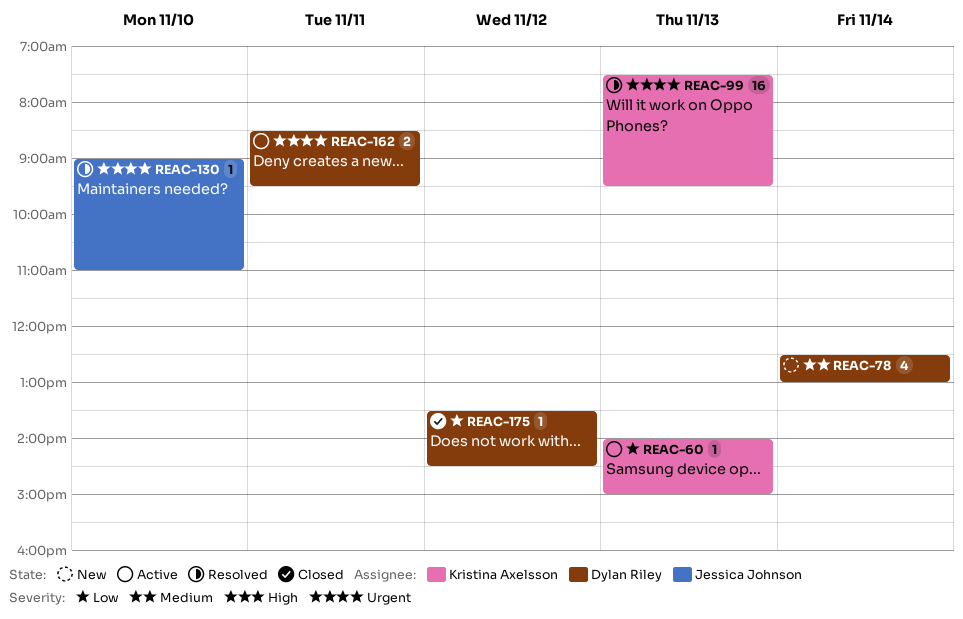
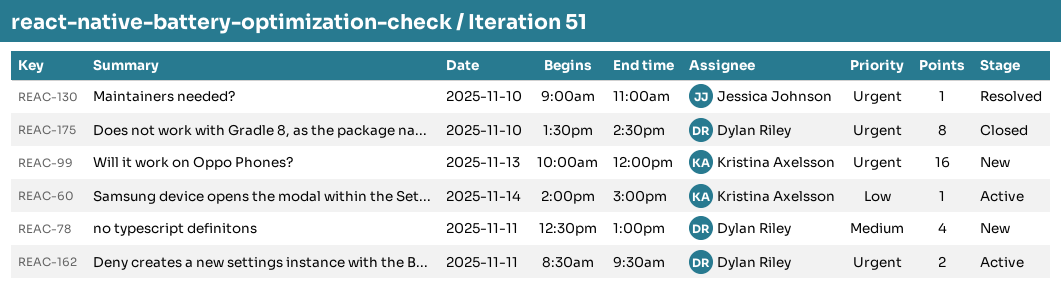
REAC-60, day: Nov 13 -> Nov 14
REAC-78, day: Nov 14 -> Nov 11
REAC-99, status: Resolved -> New
REAC-99, begins: 07:30 -> 10:00
REAC-99, ends: 09:30 -> 12:00
REAC-175, priority: Low -> Urgent
REAC-175, estimate: 1 -> 8
REAC-175, day: Nov 12 -> Nov 10

